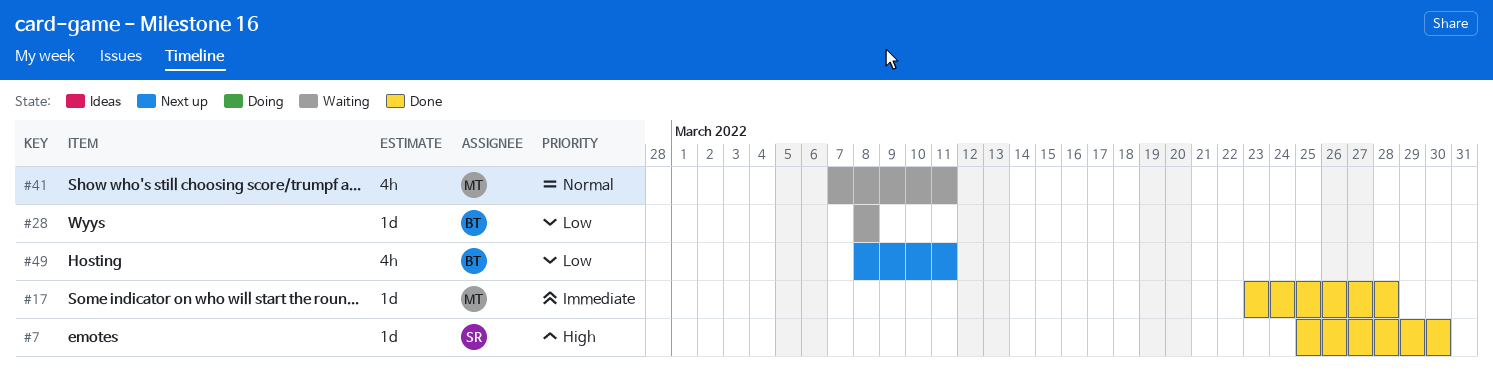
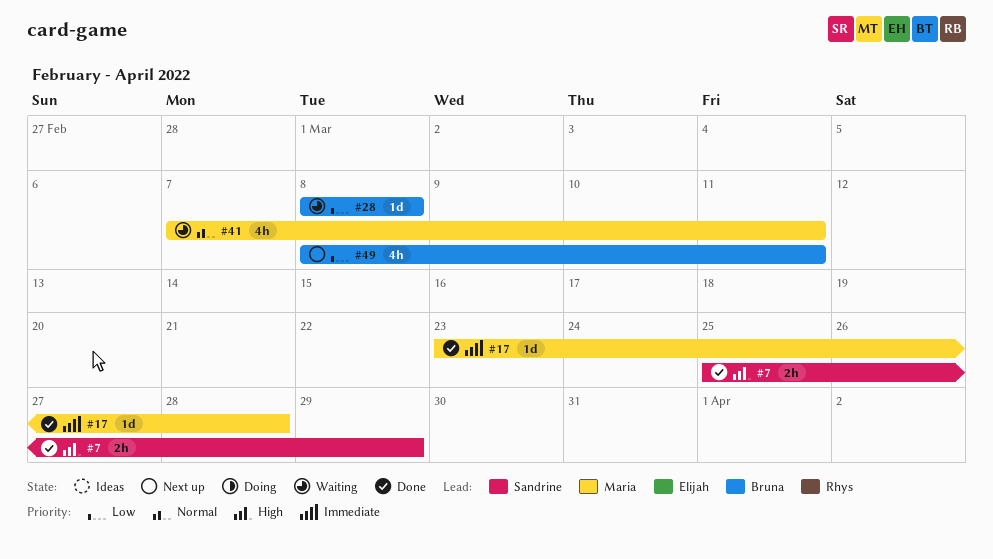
#7, estimate: 1d -> 2h
#7, due: Mar 30 -> Mar 29

